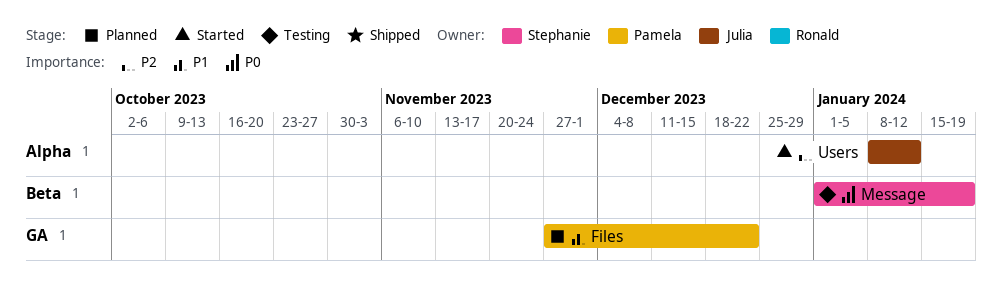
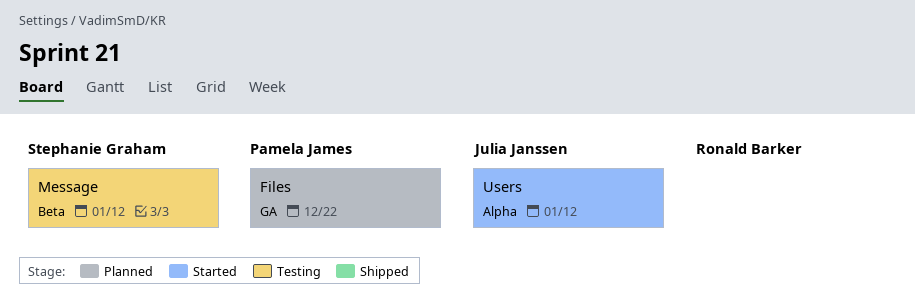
Message, due: Jan 19 -> Jan 12

